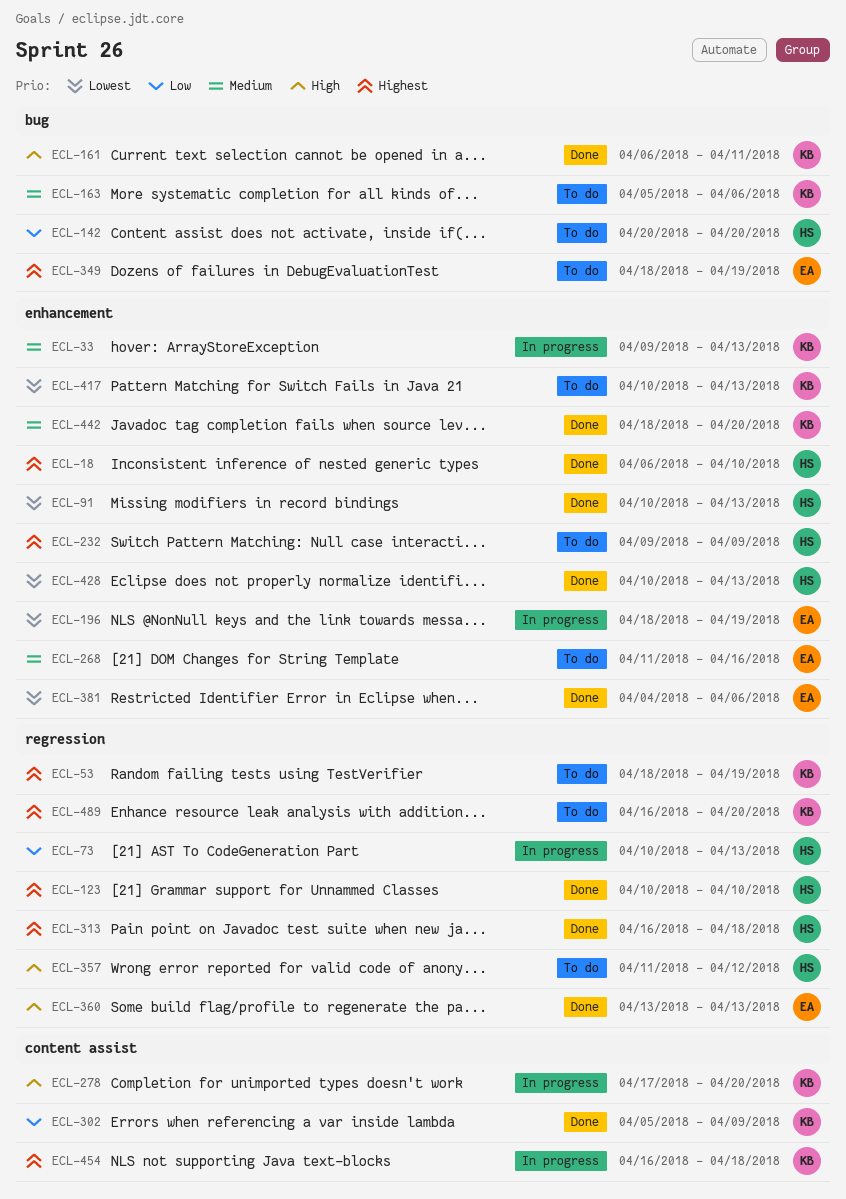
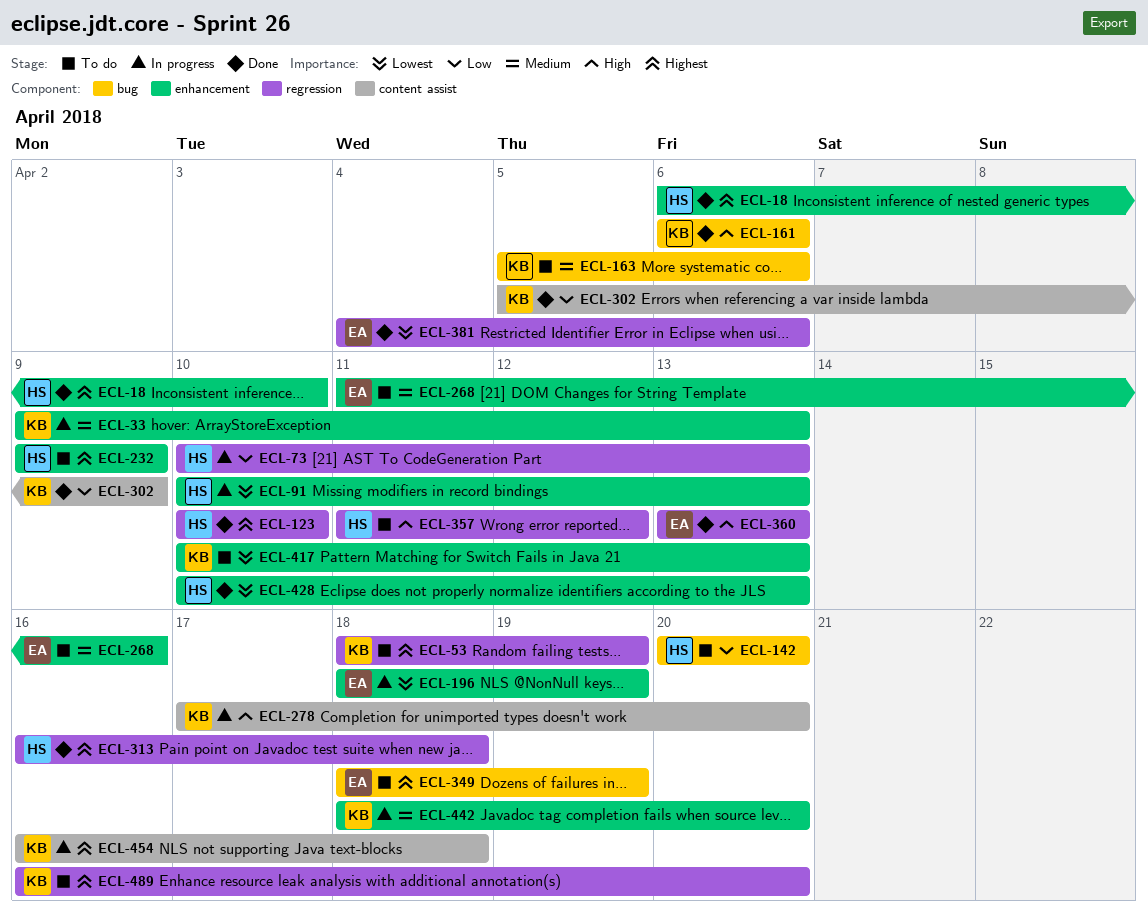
ECL-91, status: Done -> In progress
ECL-161, due: Apr 11 -> Apr 6
ECL-381, label: enhancement -> regression
ECL-442, status: Done -> In progress

